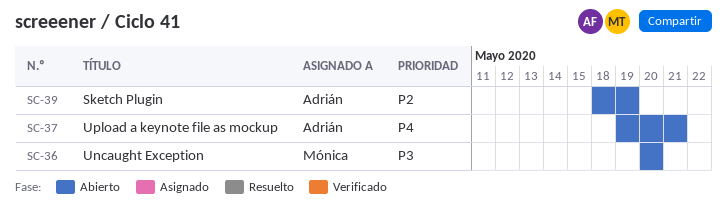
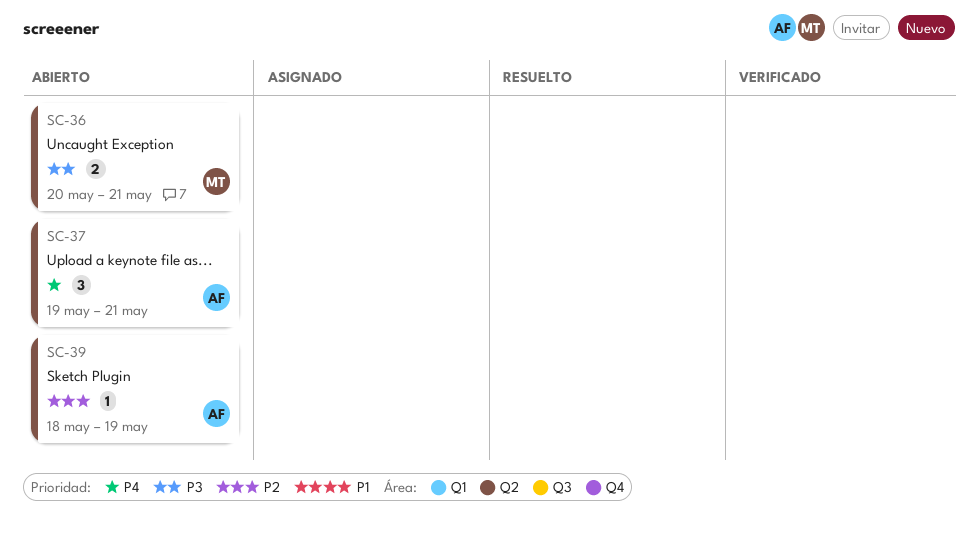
SC-36, due: May 20 -> May 21

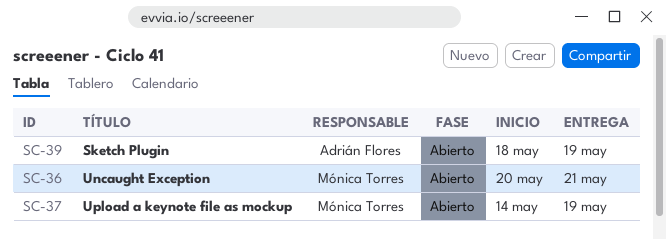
SC-37, owner: Adrián Flores -> Mónica Torres
SC-37, start: May 19 -> May 14
SC-37, due: May 21 -> May 19

